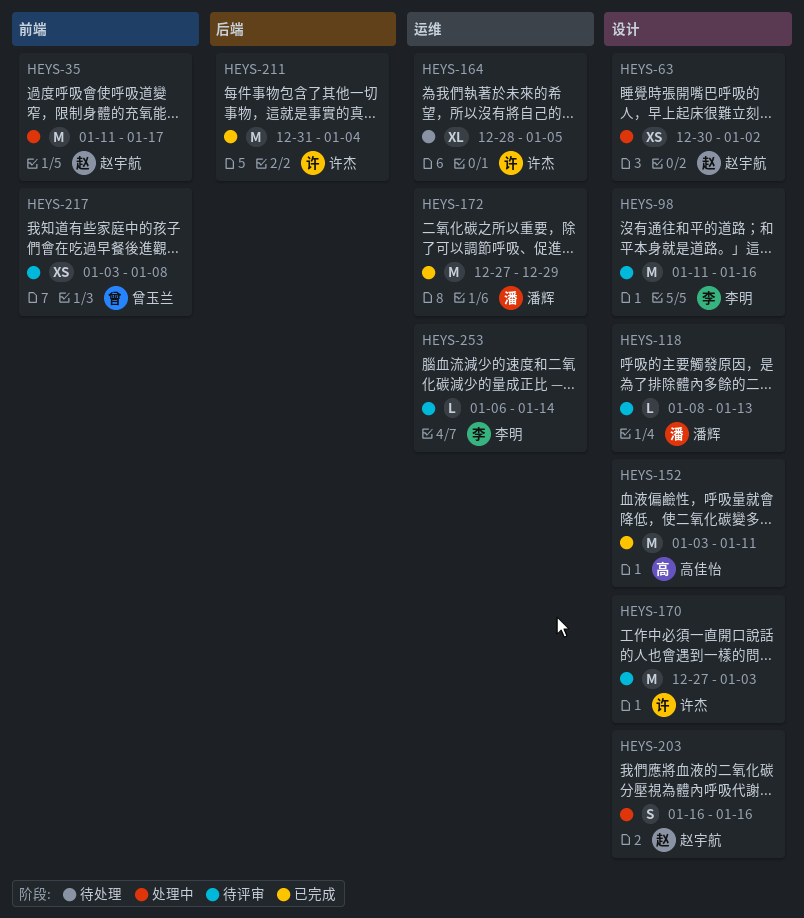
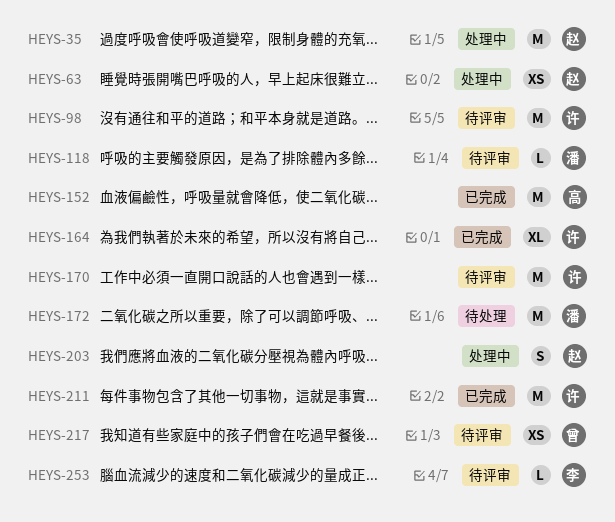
HEYS-98, owner: 李明 -> 许杰
HEYS-164, status: 待处理 -> 已完成
HEYS-172, status: 已完成 -> 待处理

